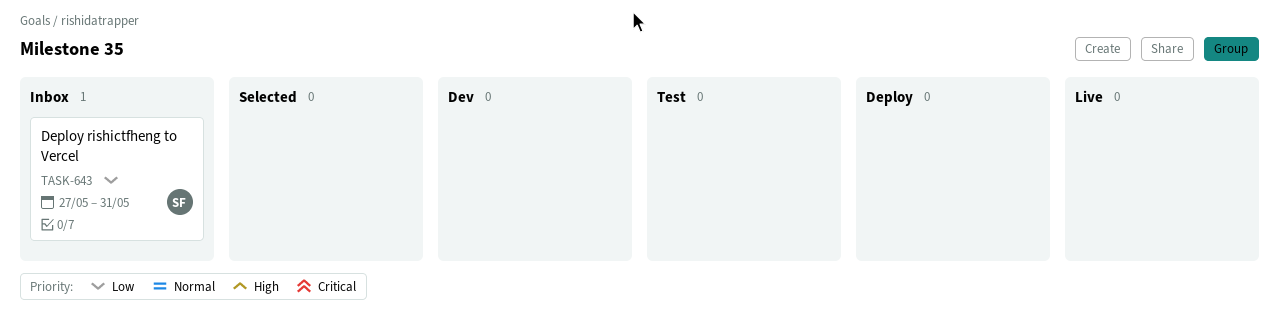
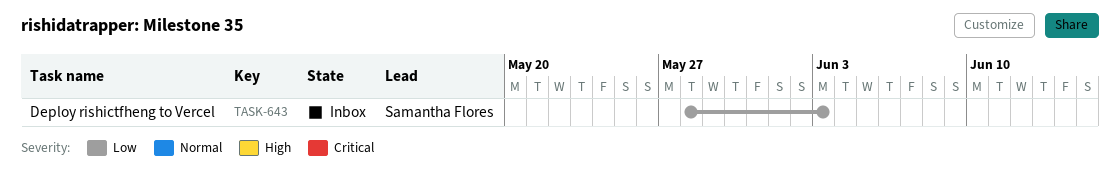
TASK-643, start: May 27 -> May 28
TASK-643, due: May 31 -> Jun 3

